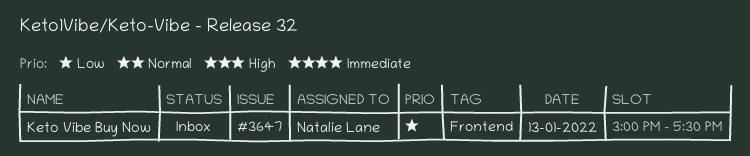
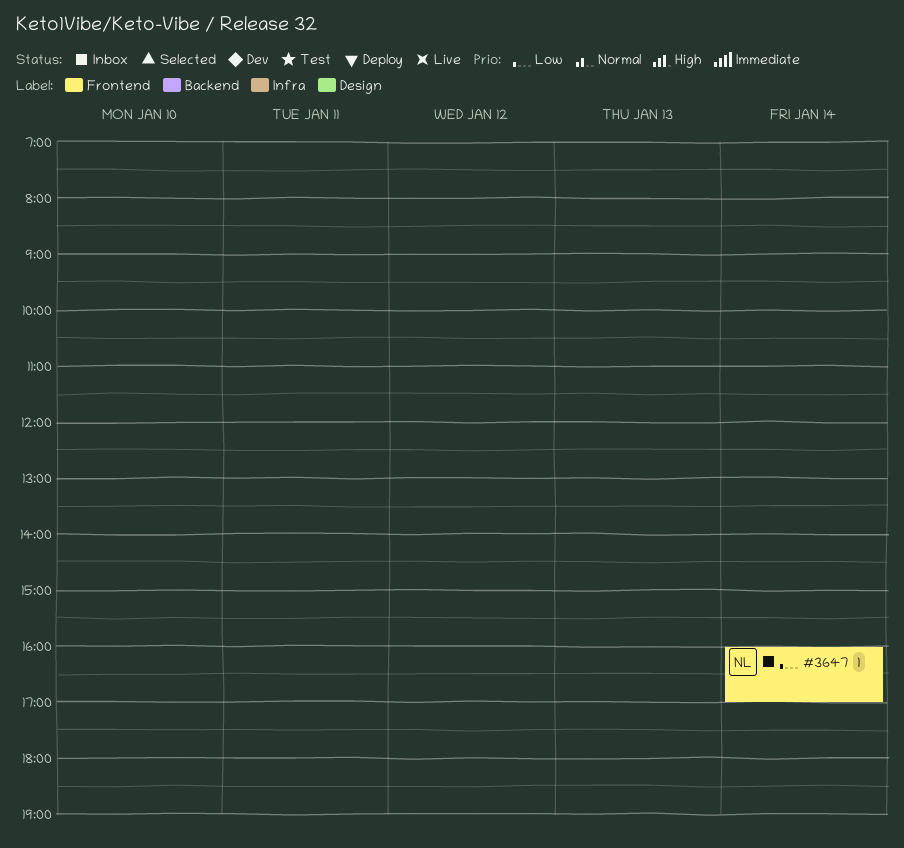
#3647, day: Jan 13 -> Jan 14
#3647, begins: 15:00 -> 16:00
#3647, ends: 17:30 -> 17:00

